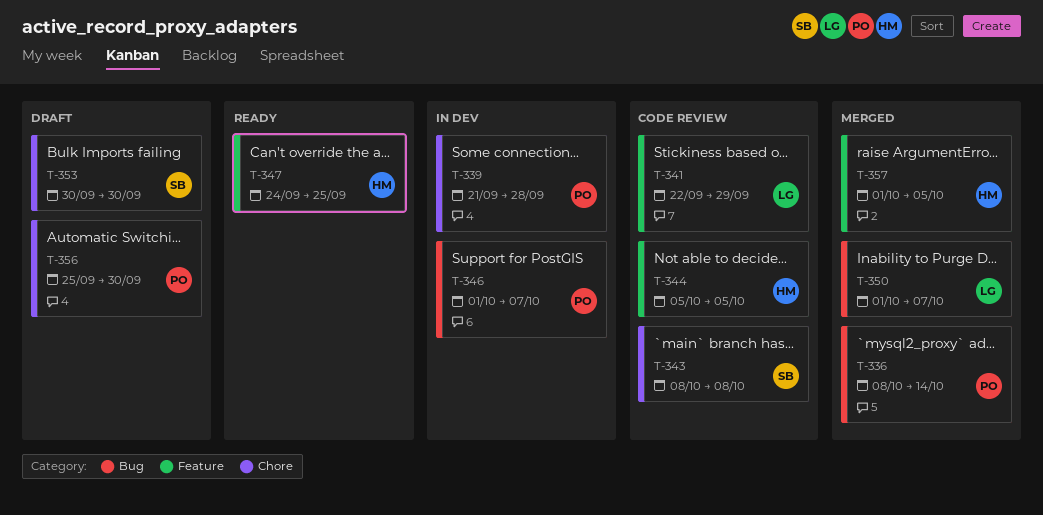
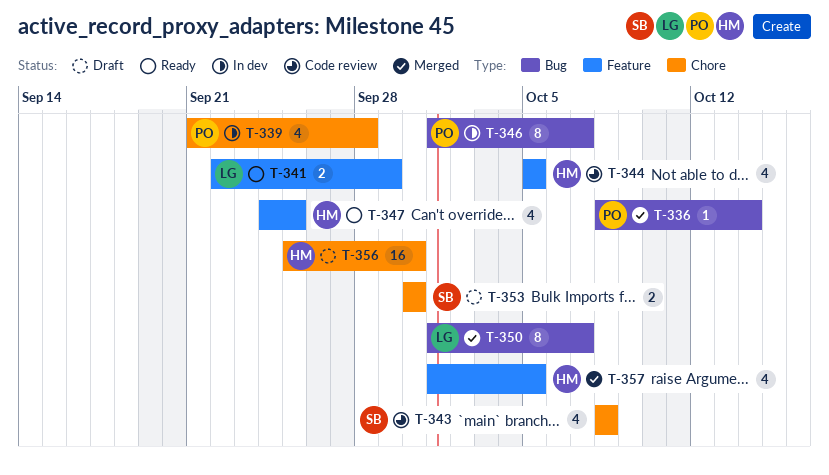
T-341, status: Code review -> Ready
T-356, owner: PO -> HM

